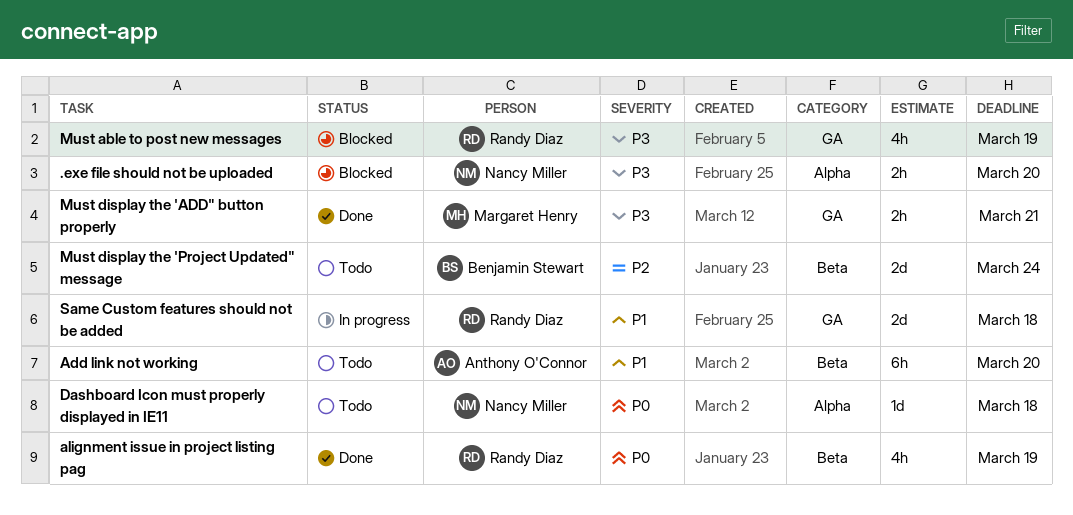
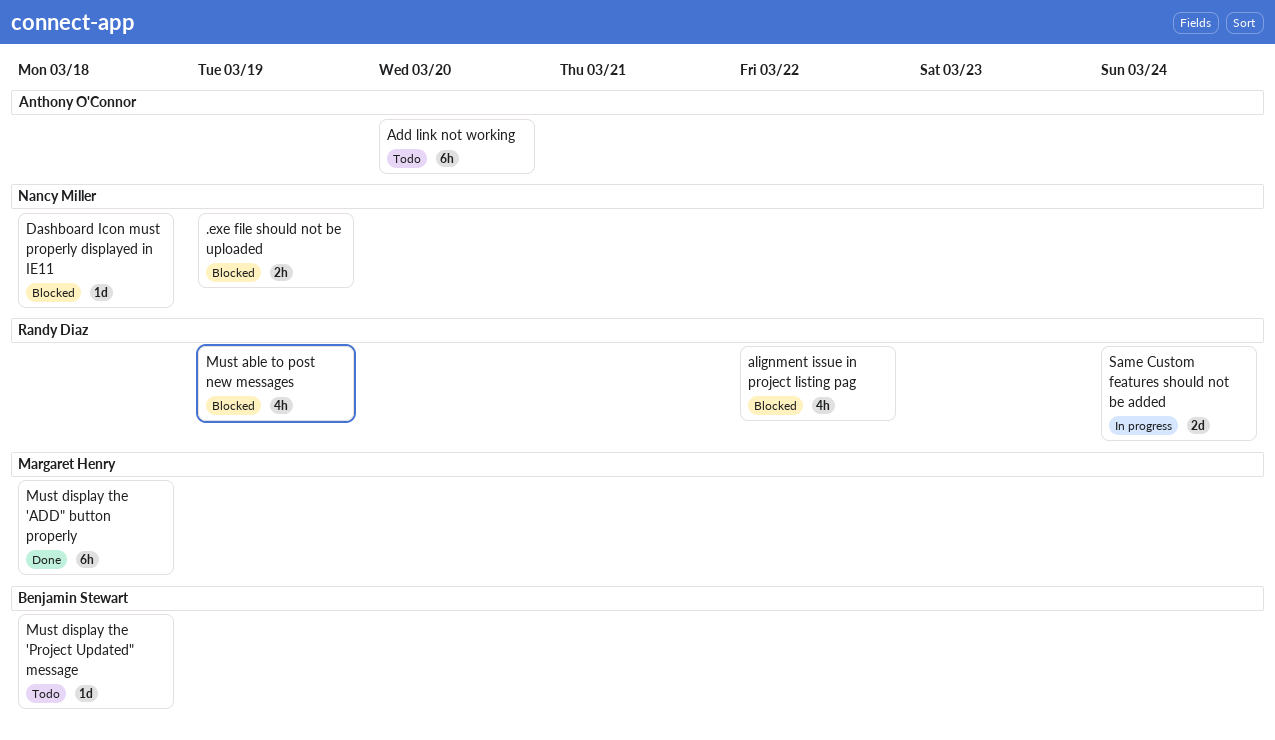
.exe file should not be uploaded, due: Mar 20 -> Mar 19
alignment issue in project listing pag, status: Done -> Blocked
alignment issue in project listing pag, due: Mar 19 -> Mar 22
Dashboard Icon must properly displayed in IE11, status: Todo -> Blocked
Must display the 'ADD" button properly, estimate: 2h -> 6h
Must display the 'ADD" button properly, due: Mar 21 -> Mar 18
Must display the 'Project Updated" message, estimate: 2d -> 1d
Must display the 'Project Updated" message, due: Mar 24 -> Mar 18
Same Custom features should not be added, due: Mar 18 -> Mar 24

